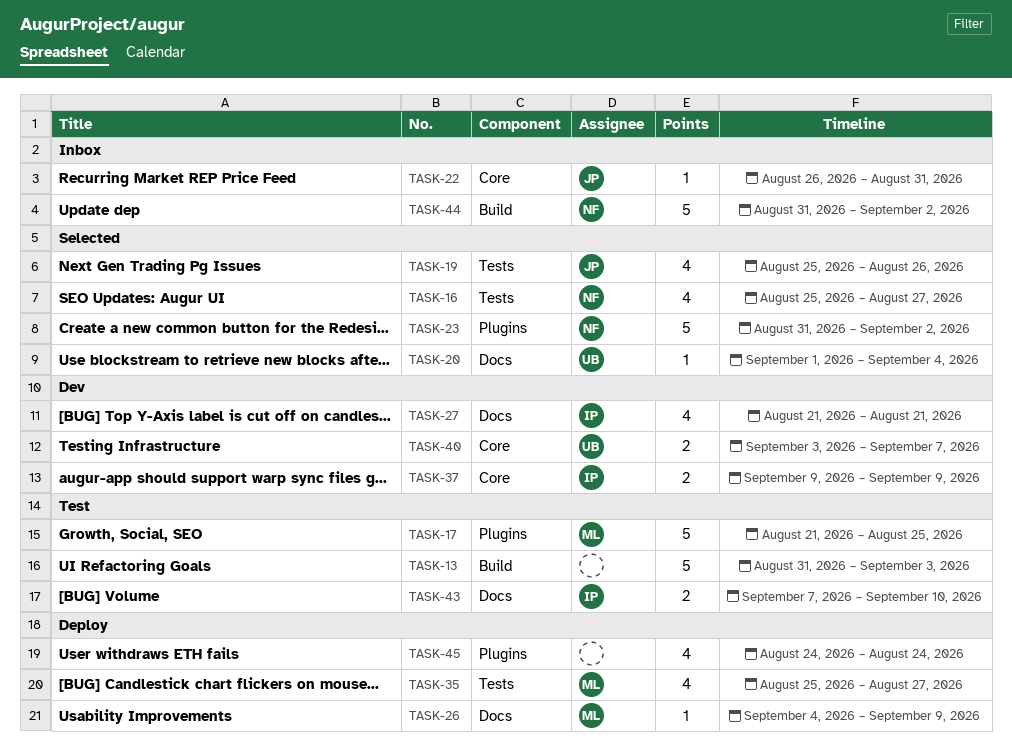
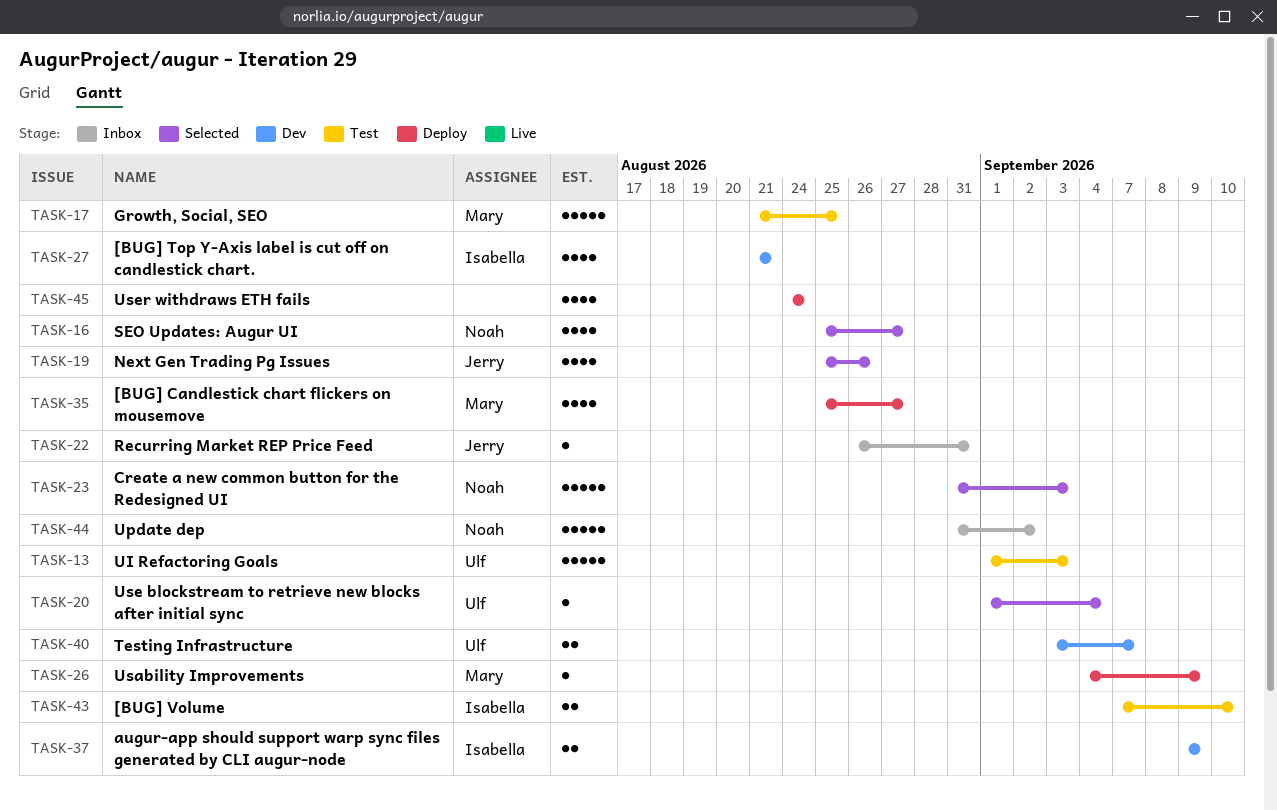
TASK-13, owner: none -> Ulf
TASK-13, start: Aug 31 -> Sep 1
TASK-23, due: Sep 2 -> Sep 3

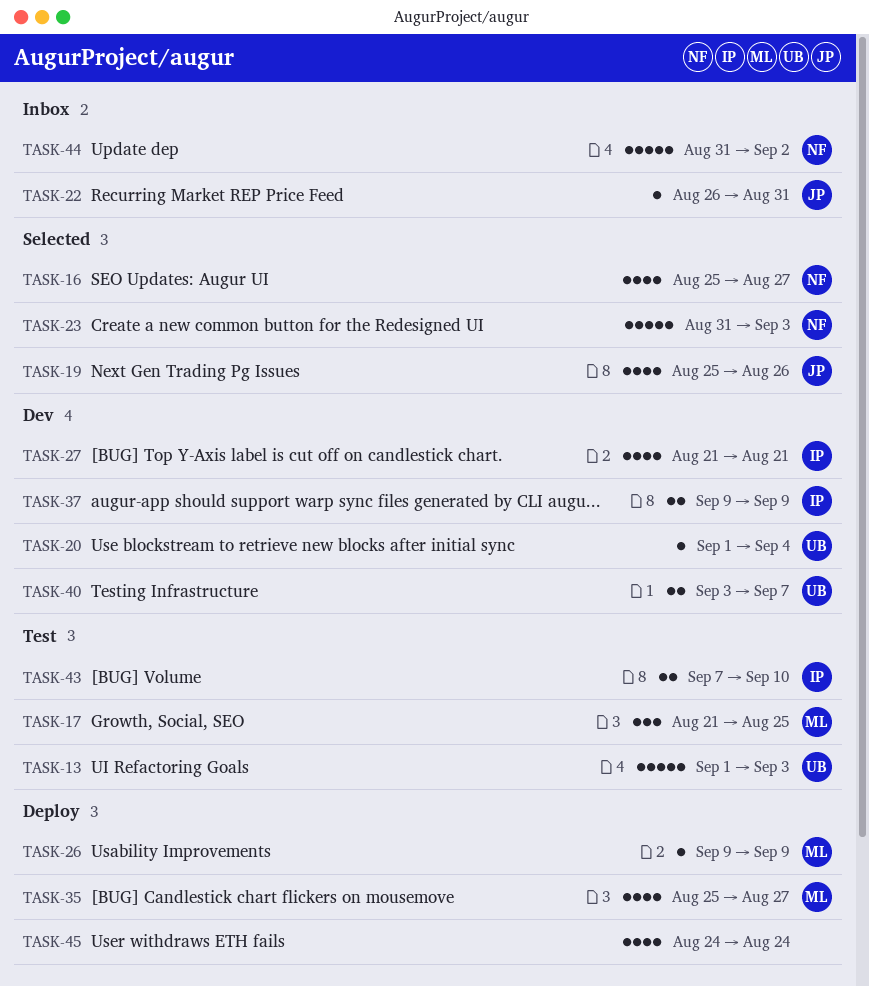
TASK-17, estimate: 5 -> 3
TASK-20, status: Selected -> Dev
TASK-26, start: Sep 4 -> Sep 9

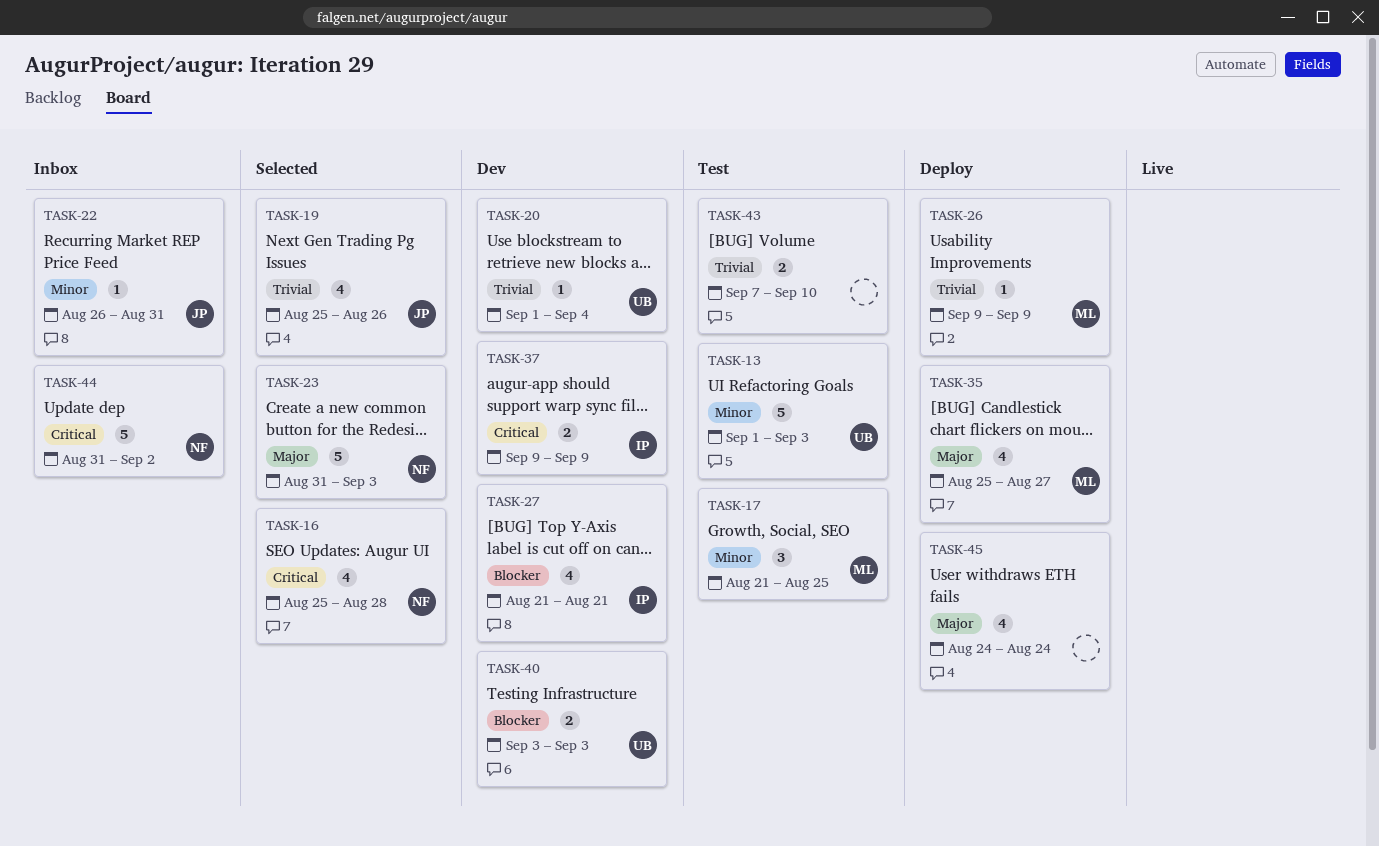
TASK-16, due: Aug 27 -> Aug 28
TASK-40, due: Sep 7 -> Sep 3
TASK-43, owner: IP -> none

